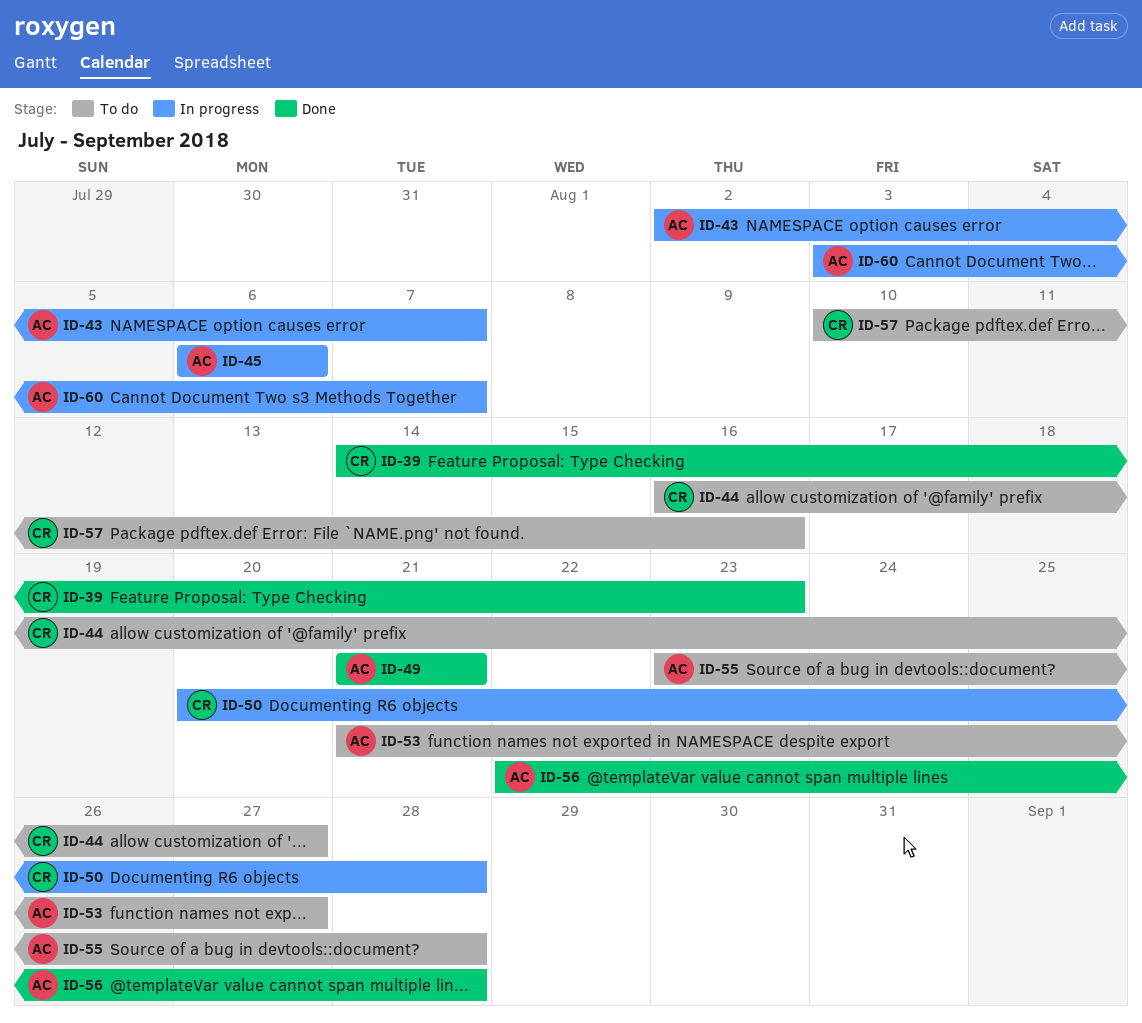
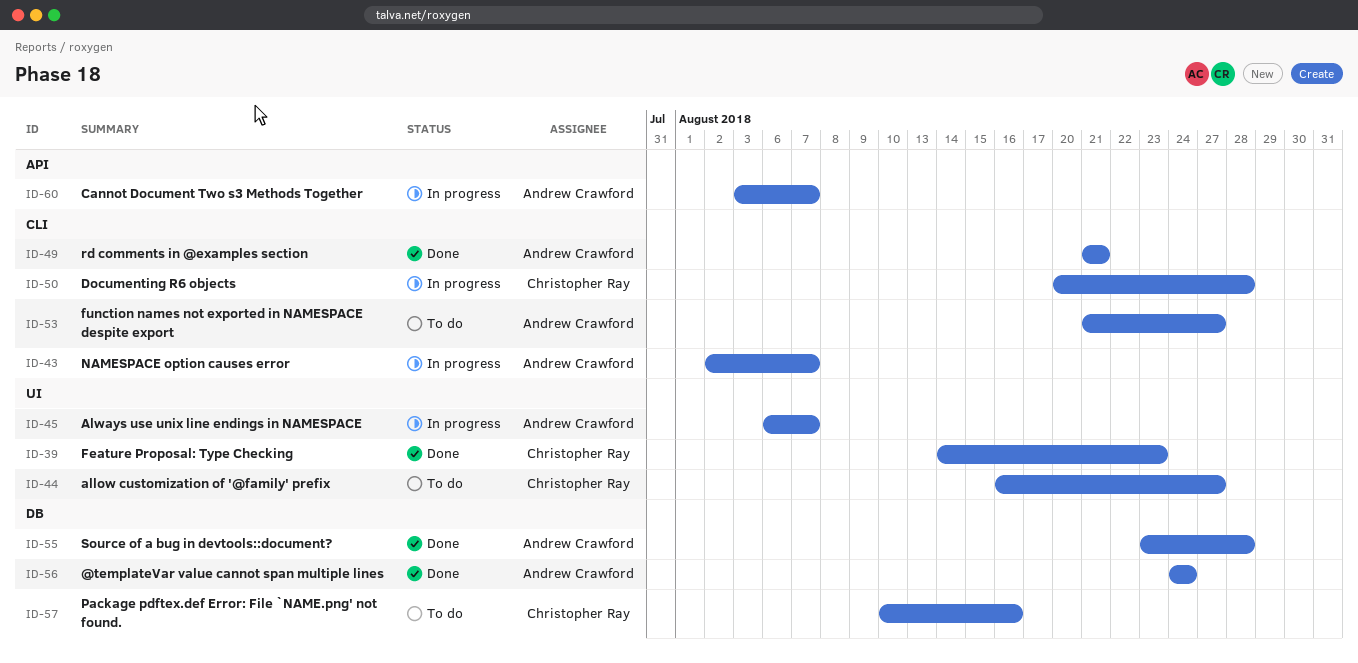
ID-45, due: Aug 6 -> Aug 7
ID-55, status: To do -> Done
ID-56, start: Aug 22 -> Aug 24
ID-56, due: Aug 28 -> Aug 24

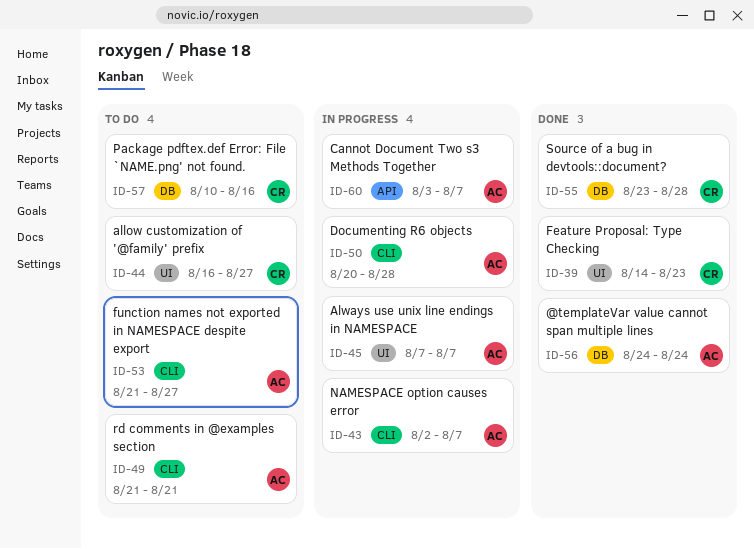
ID-45, start: Aug 6 -> Aug 7
ID-49, status: Done -> To do
ID-50, owner: Christopher Ray -> Andrew Crawford
ID-55, owner: Andrew Crawford -> Christopher Ray

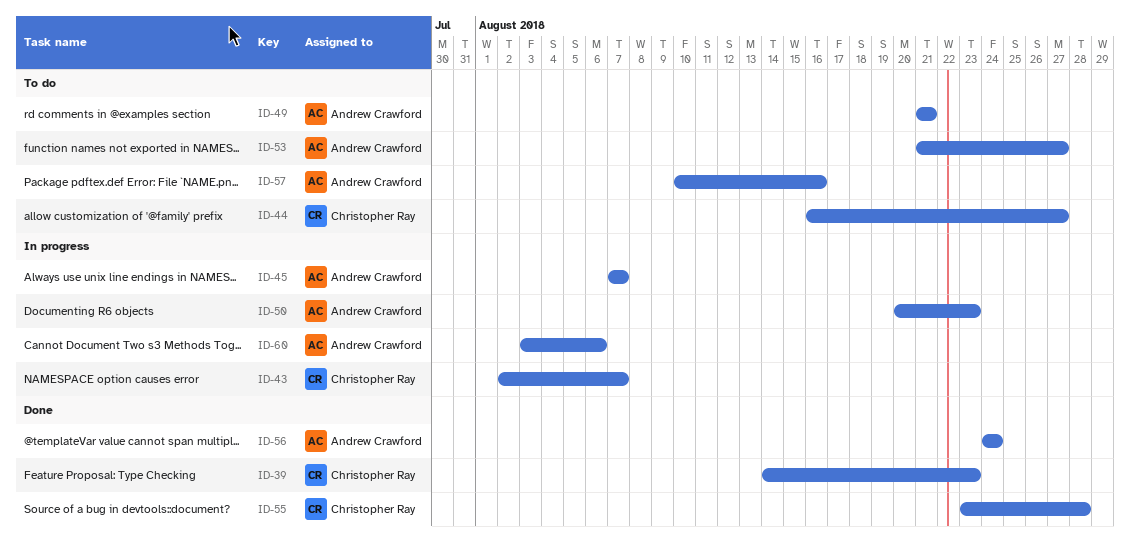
ID-43, owner: Andrew Crawford -> Christopher Ray
ID-50, due: Aug 28 -> Aug 23
ID-57, owner: Christopher Ray -> Andrew Crawford
ID-60, due: Aug 7 -> Aug 6

